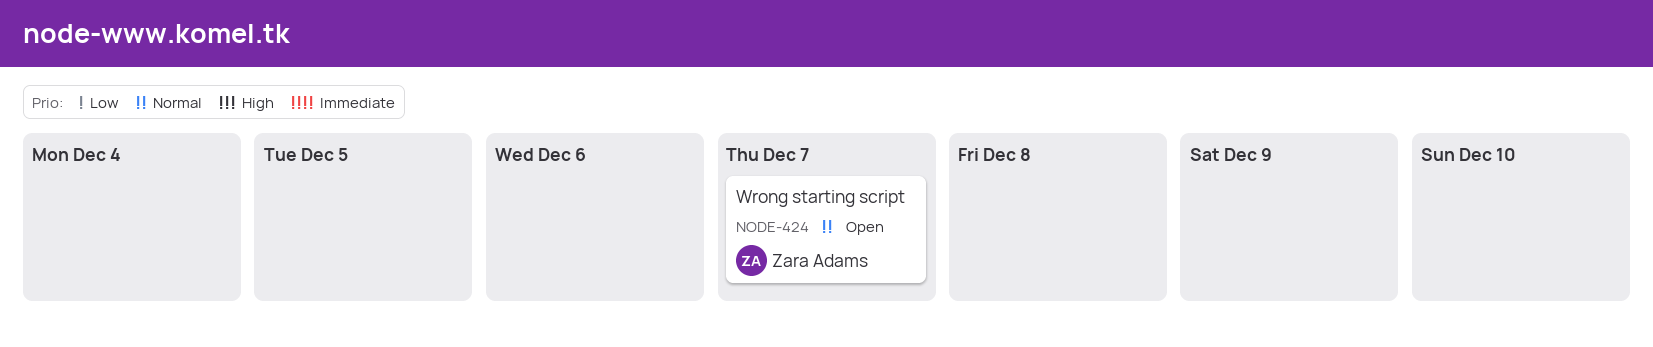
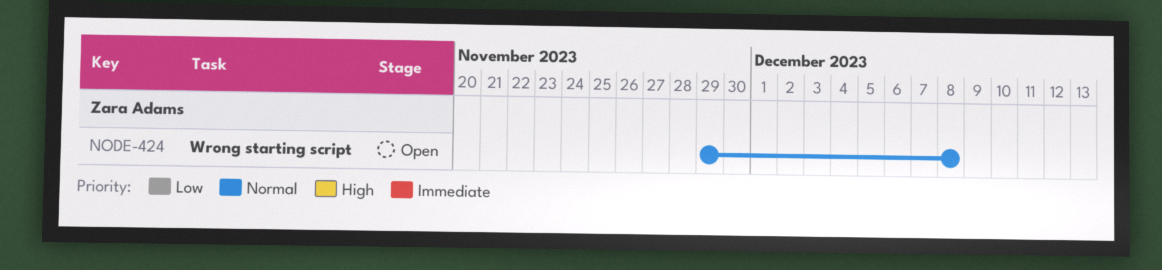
NODE-424, due: Dec 7 -> Dec 8

